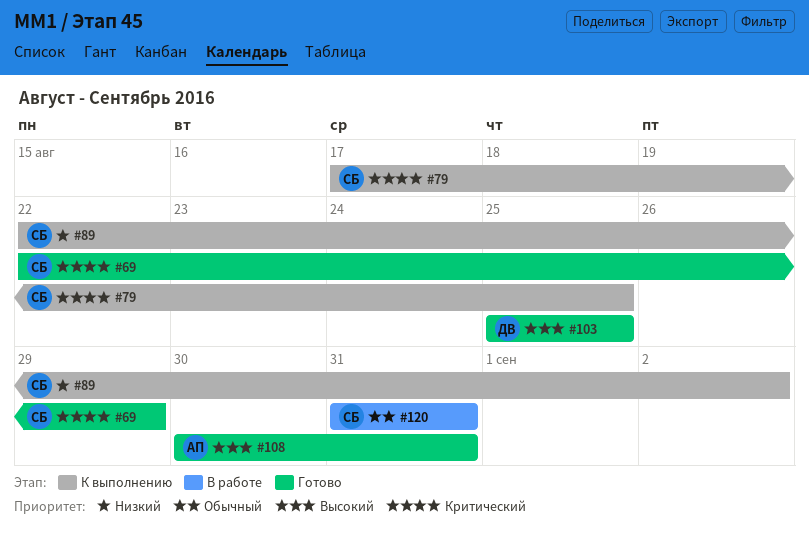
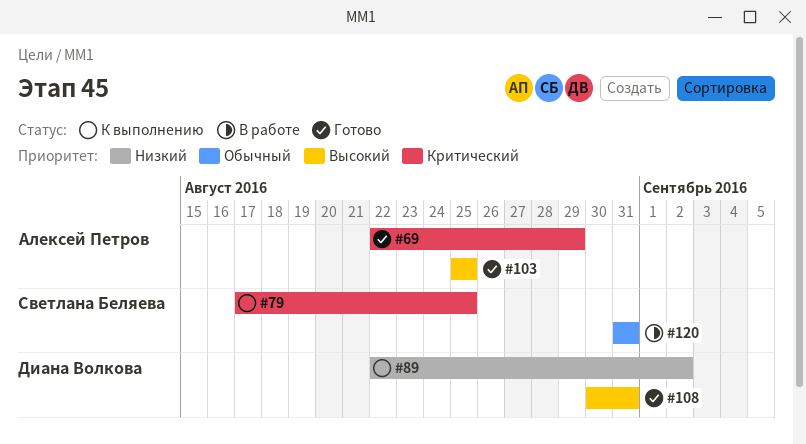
#69, owner: Светлана Беляева -> Алексей Петров
#89, owner: Светлана Беляева -> Диана Волкова
#103, owner: Диана Волкова -> Алексей Петров
#108, owner: Алексей Петров -> Диана Волкова

